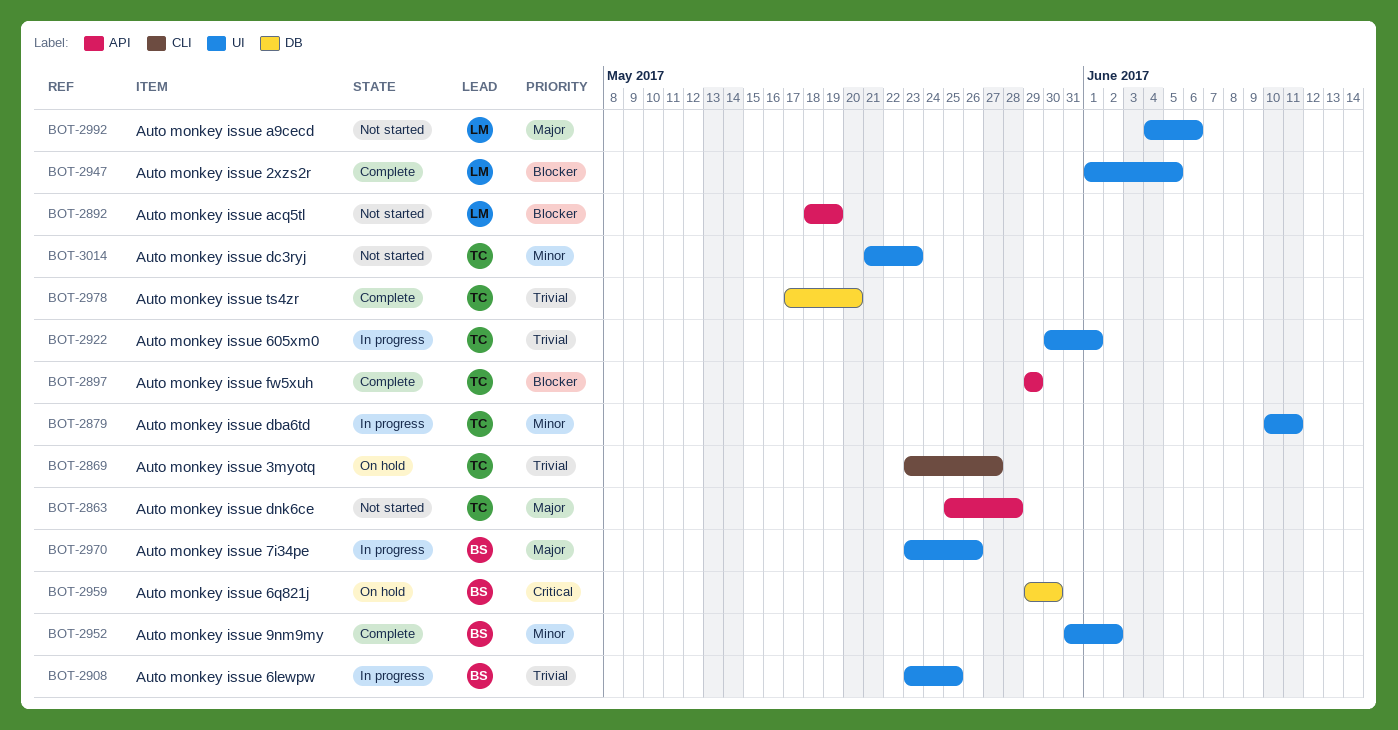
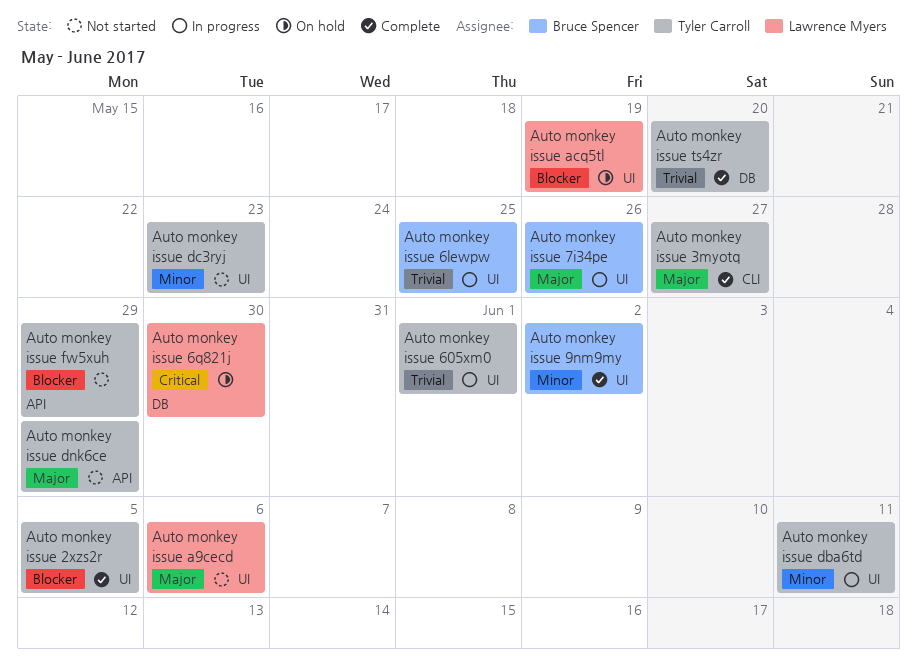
Auto monkey issue 2xzs2r, owner: Lawrence Myers -> Tyler Carroll
Auto monkey issue 3myotq, status: On hold -> Complete
Auto monkey issue 3myotq, priority: Trivial -> Major
Auto monkey issue 6q821j, owner: Bruce Spencer -> Lawrence Myers
Auto monkey issue acq5tl, status: Not started -> On hold
Auto monkey issue acq5tl, label: API -> UI
Auto monkey issue dnk6ce, due: May 28 -> May 29
Auto monkey issue fw5xuh, status: Complete -> Not started

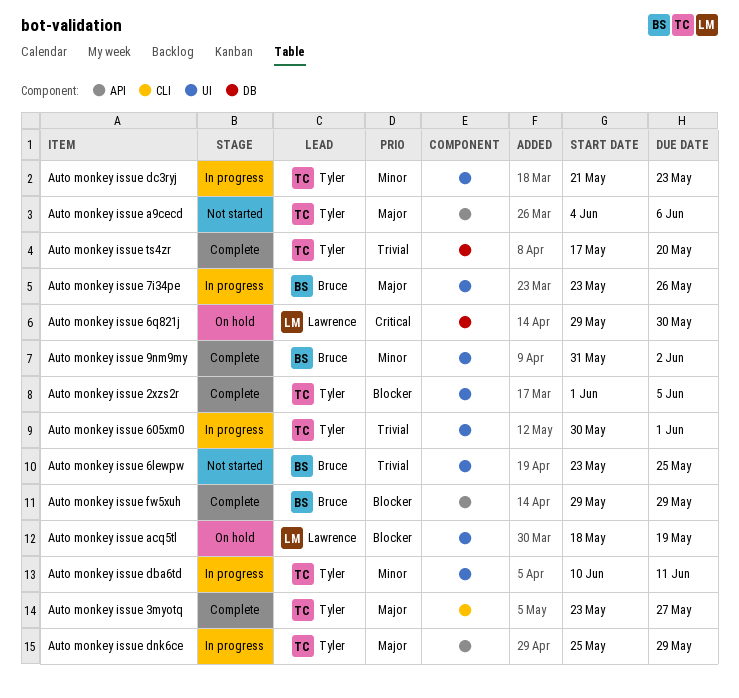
Auto monkey issue 6lewpw, status: In progress -> Not started
Auto monkey issue a9cecd, owner: Lawrence Myers -> Tyler Carroll
Auto monkey issue a9cecd, label: UI -> API
Auto monkey issue dc3ryj, status: Not started -> In progress
Auto monkey issue dnk6ce, status: Not started -> In progress
Auto monkey issue fw5xuh, status: Not started -> Complete
Auto monkey issue fw5xuh, owner: Tyler Carroll -> Bruce Spencer

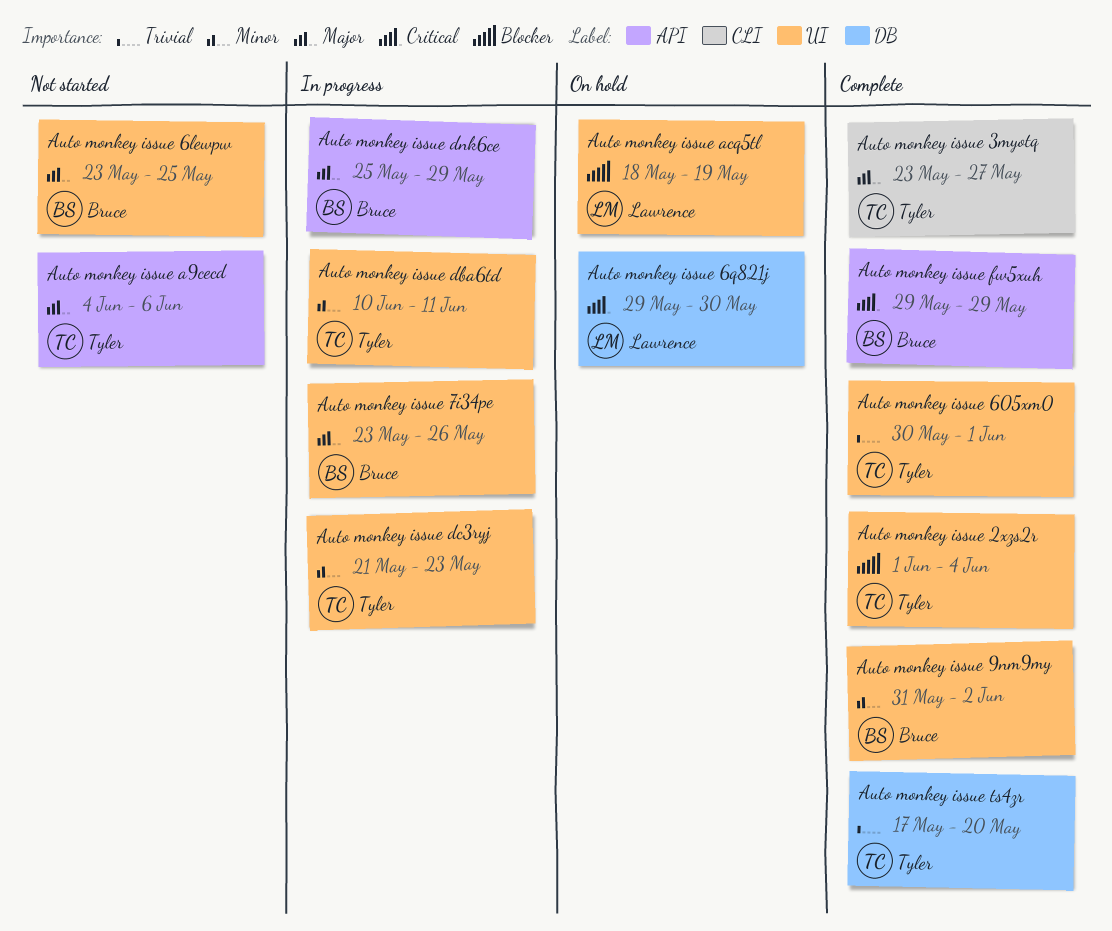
Auto monkey issue 2xzs2r, due: Jun 5 -> Jun 4
Auto monkey issue 605xm0, status: In progress -> Complete
Auto monkey issue 6lewpw, priority: Trivial -> Major
Auto monkey issue dnk6ce, owner: Tyler -> Bruce
Auto monkey issue fw5xuh, priority: Blocker -> Critical

